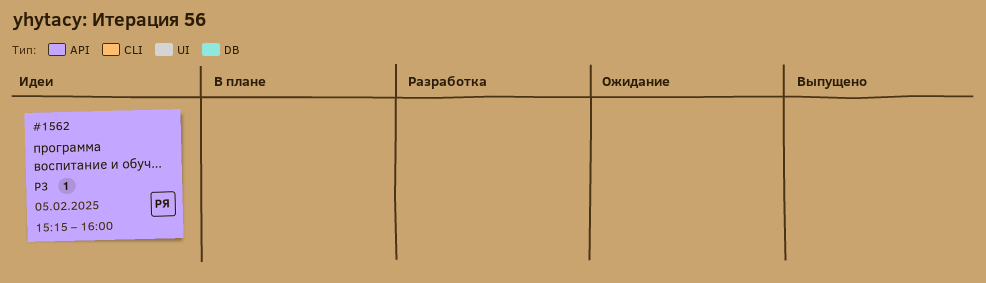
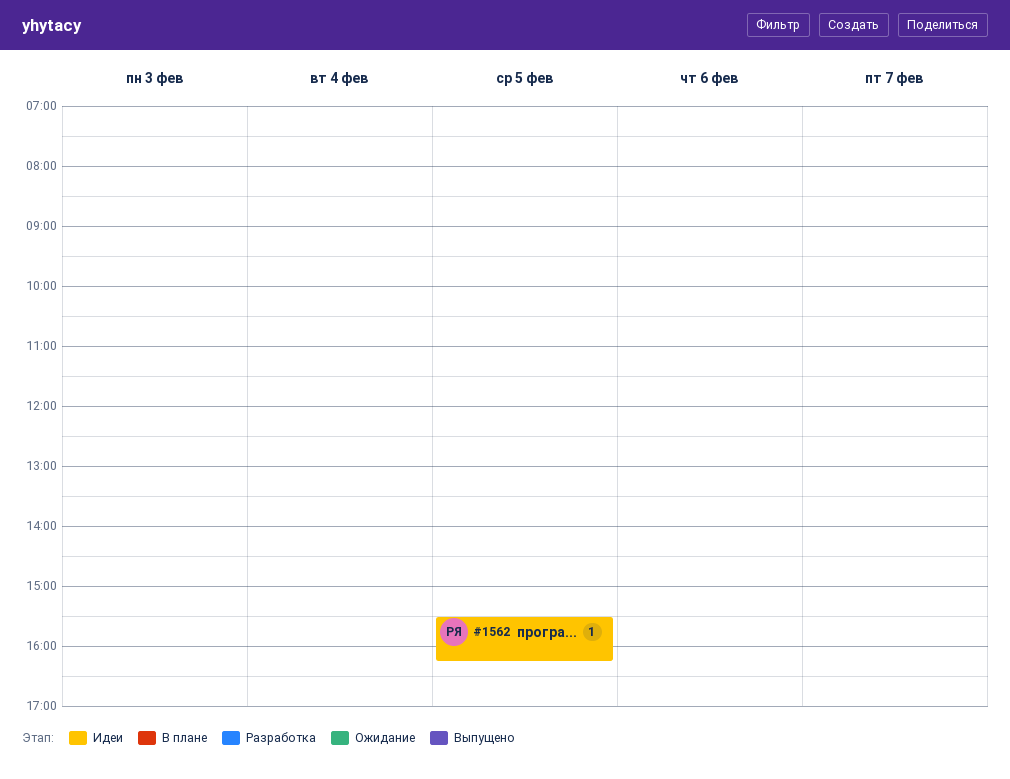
#1562, begins: 15:15 -> 15:30
#1562, ends: 16:00 -> 16:15

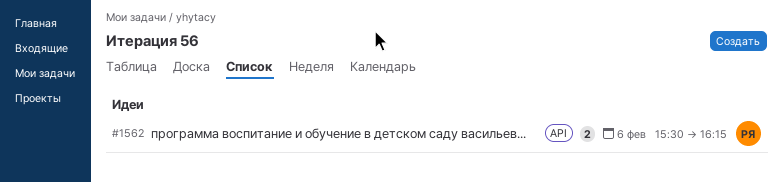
#1562, estimate: 1 -> 2
#1562, day: Feb 5 -> Feb 6

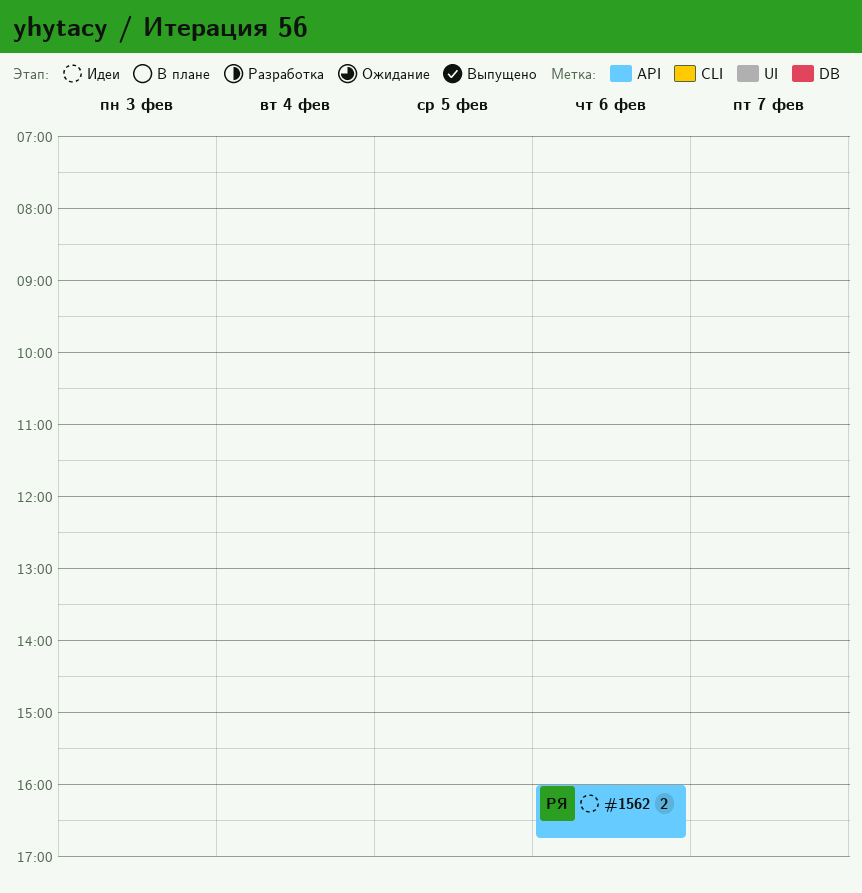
#1562, begins: 15:30 -> 16:00
#1562, ends: 16:15 -> 16:45

